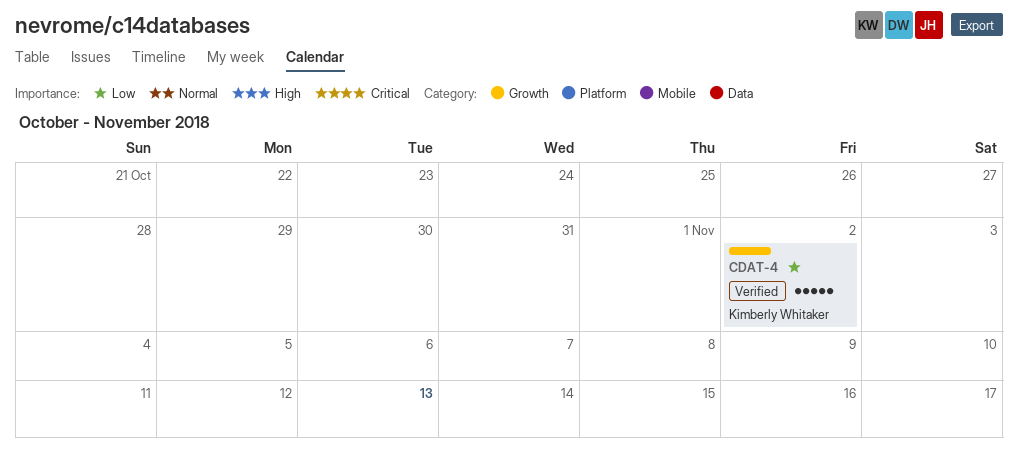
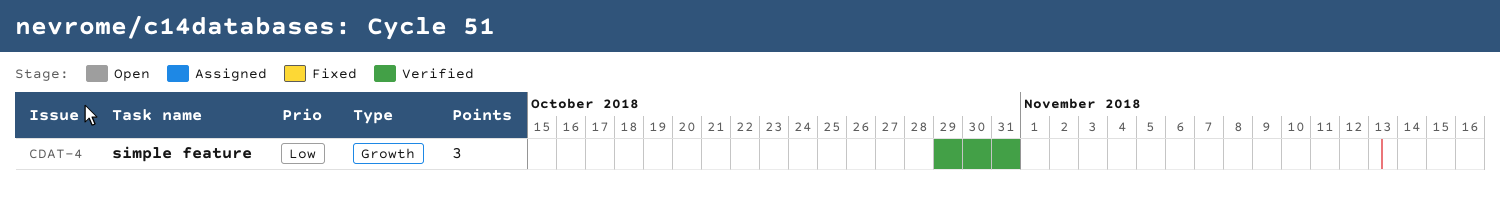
CDAT-4, estimate: 5 -> 3
CDAT-4, due: Nov 2 -> Oct 31

